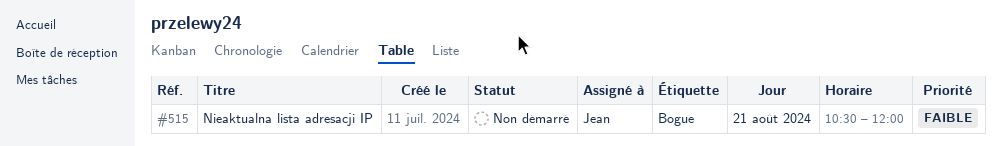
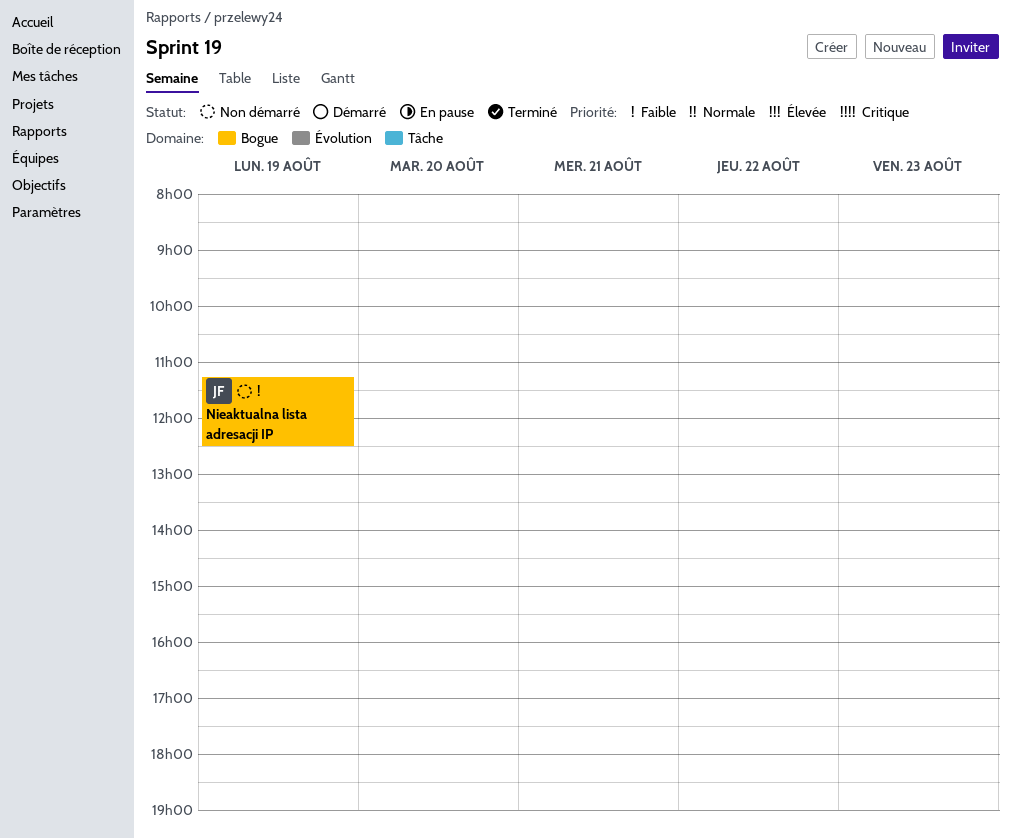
Nieaktualna lista adresacji IP, day: Aug 21 -> Aug 19
Nieaktualna lista adresacji IP, begins: 10:30 -> 11:15
Nieaktualna lista adresacji IP, ends: 12:00 -> 12:30

